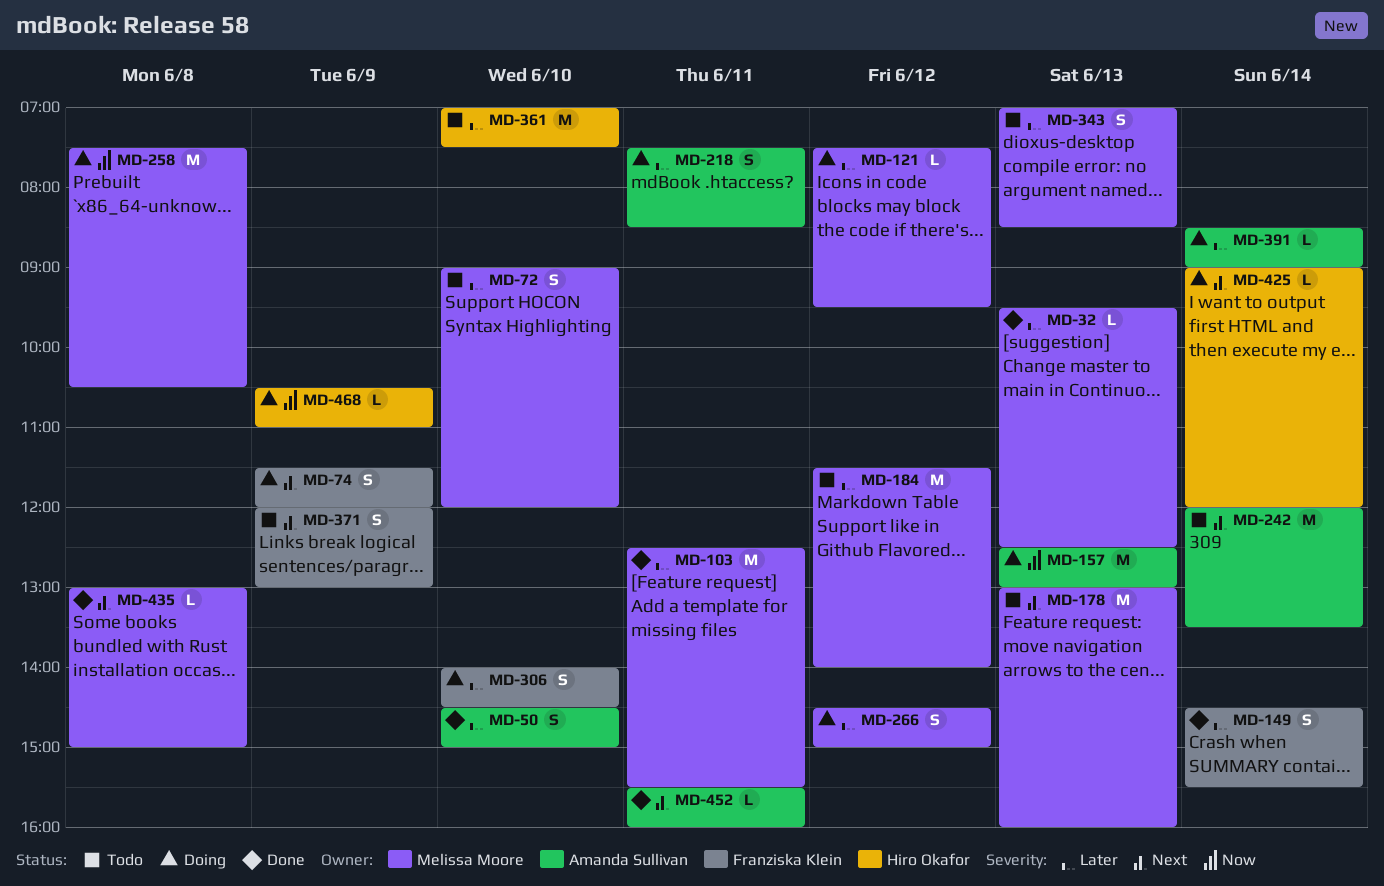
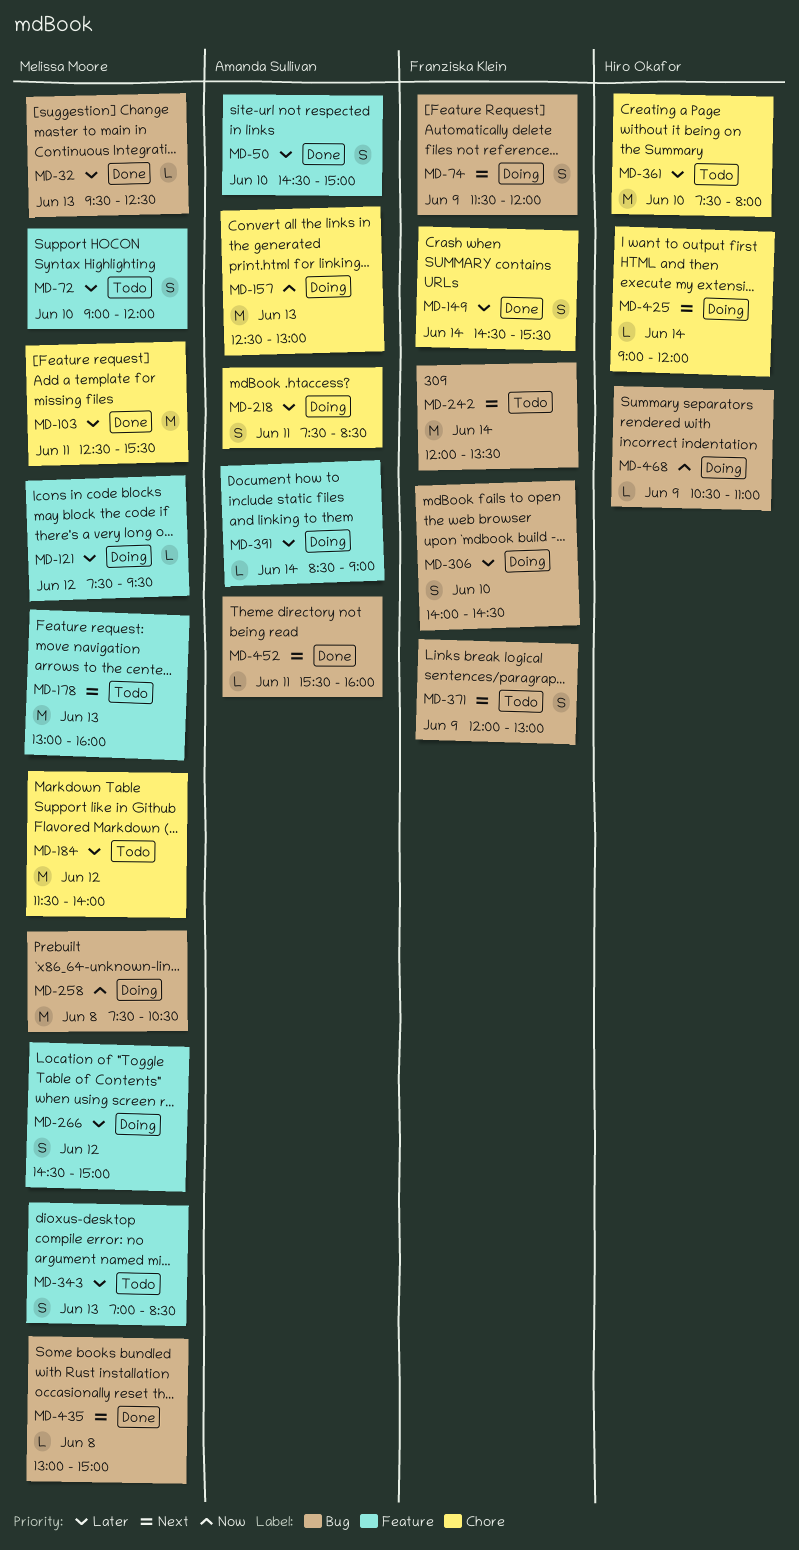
MD-242, owner: Amanda Sullivan -> Franziska Klein
MD-361, begins: 07:00 -> 07:30
MD-361, ends: 07:30 -> 08:00

